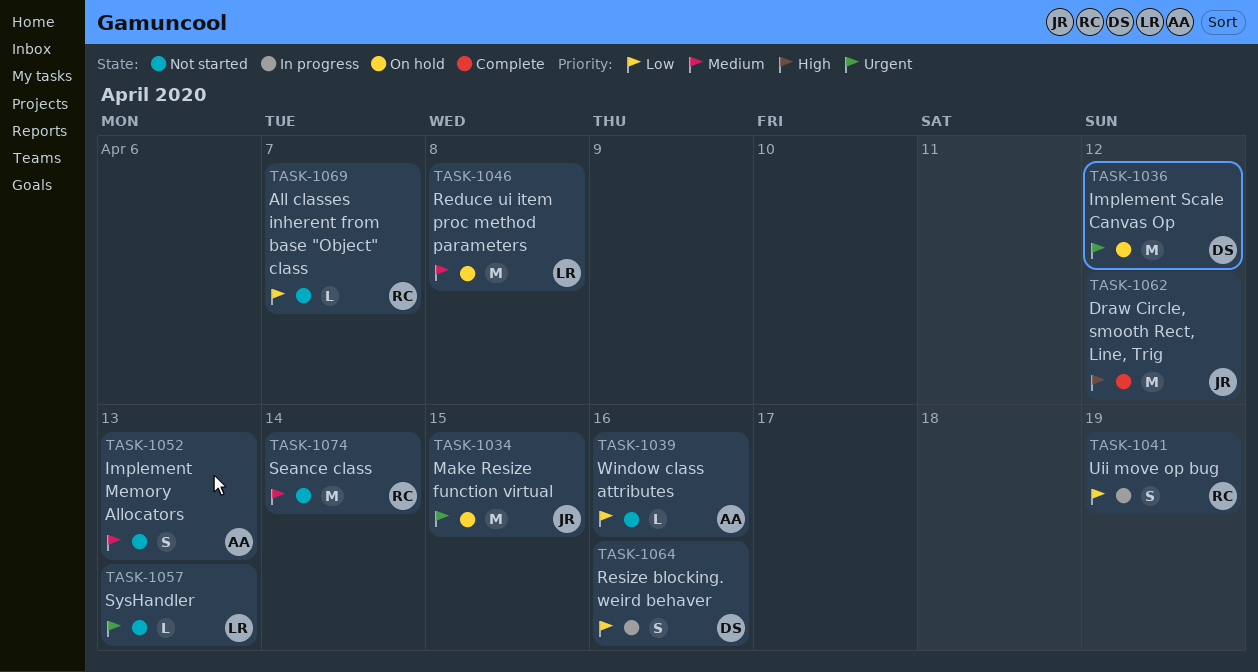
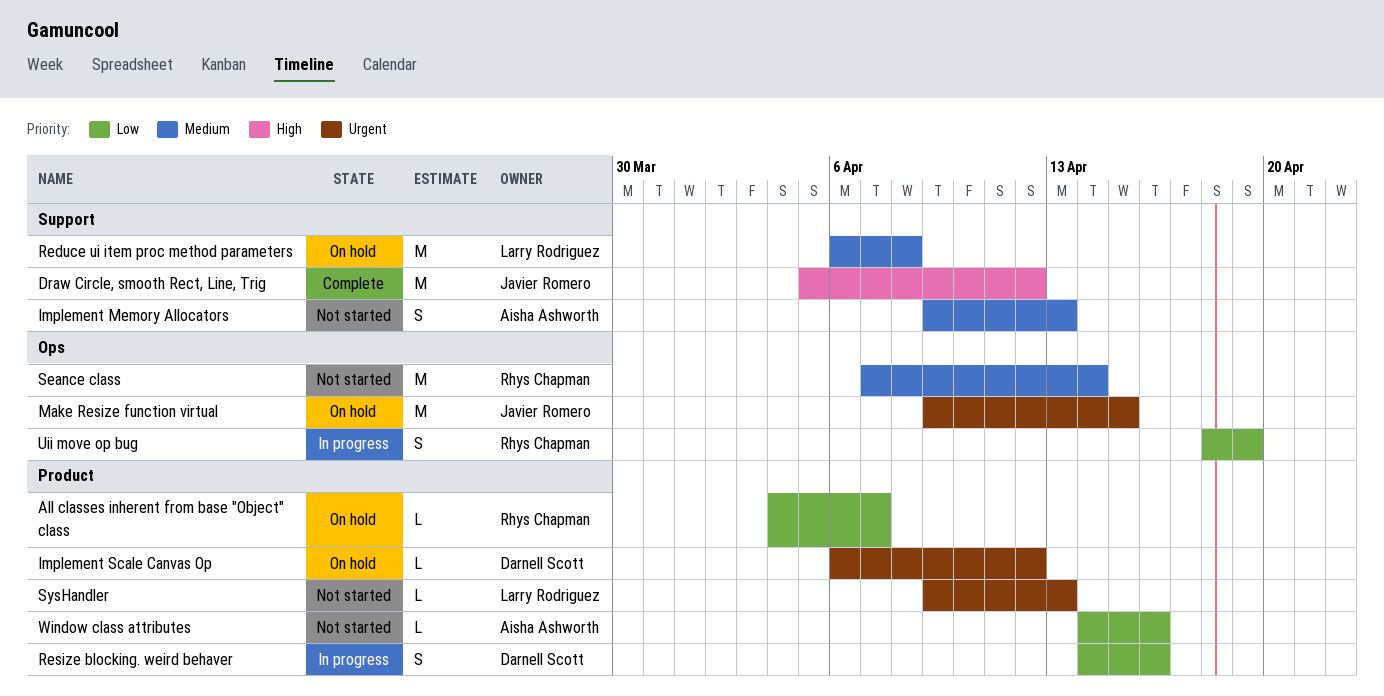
All classes inherent from base "Object" class, status: Not started -> On hold
Implement Scale Canvas Op, estimate: M -> L

